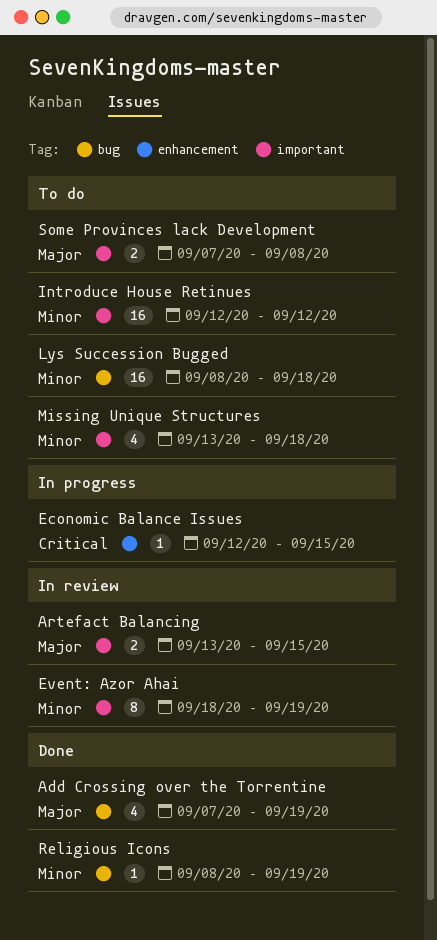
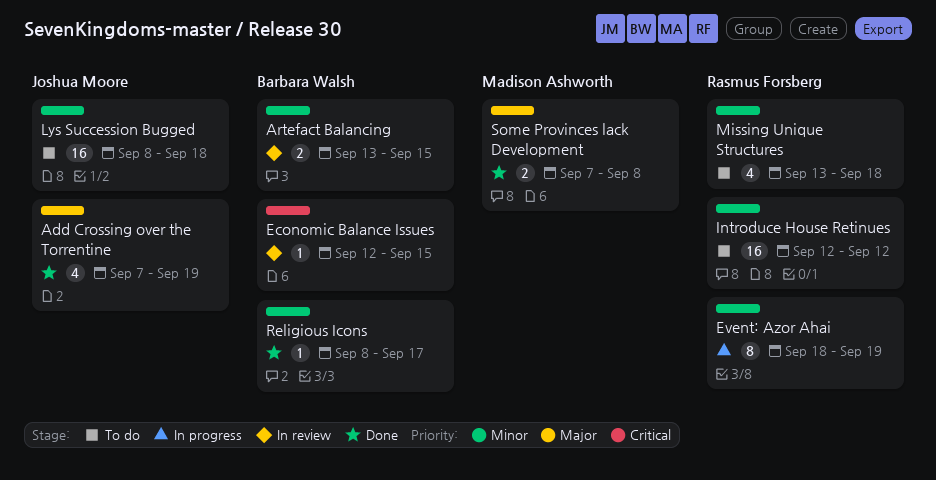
Artefact Balancing, priority: Major -> Minor
Economic Balance Issues, status: In progress -> In review
Event: Azor Ahai, status: In review -> In progress
Religious Icons, due: Sep 19 -> Sep 17
Some Provinces lack Development, status: To do -> Done

